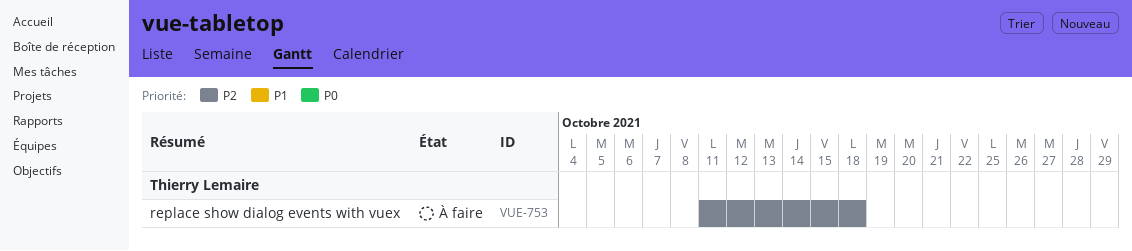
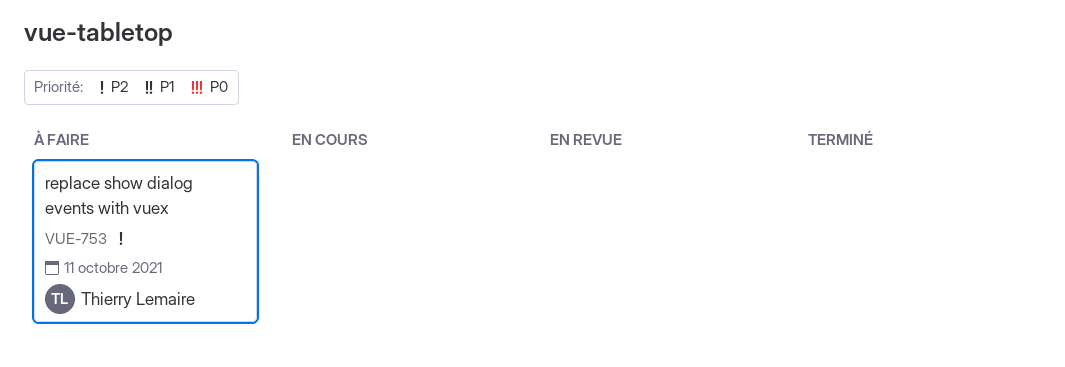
VUE-753, due: Oct 18 -> Oct 11

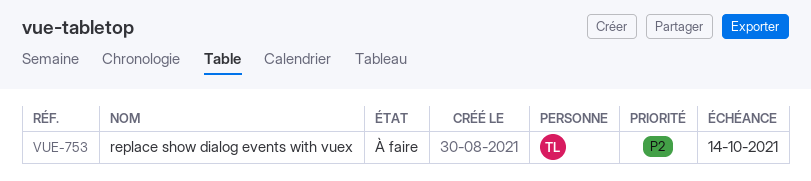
VUE-753, due: Oct 11 -> Oct 14

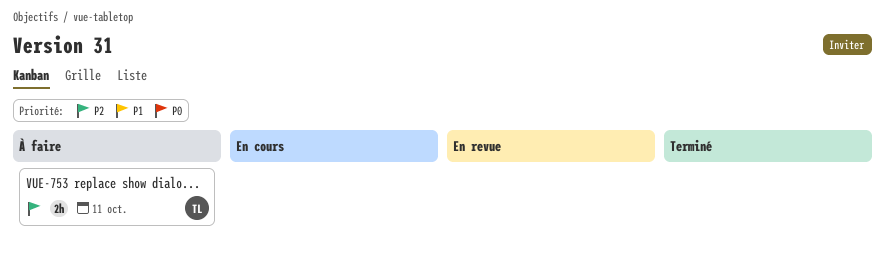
VUE-753, due: Oct 14 -> Oct 11

